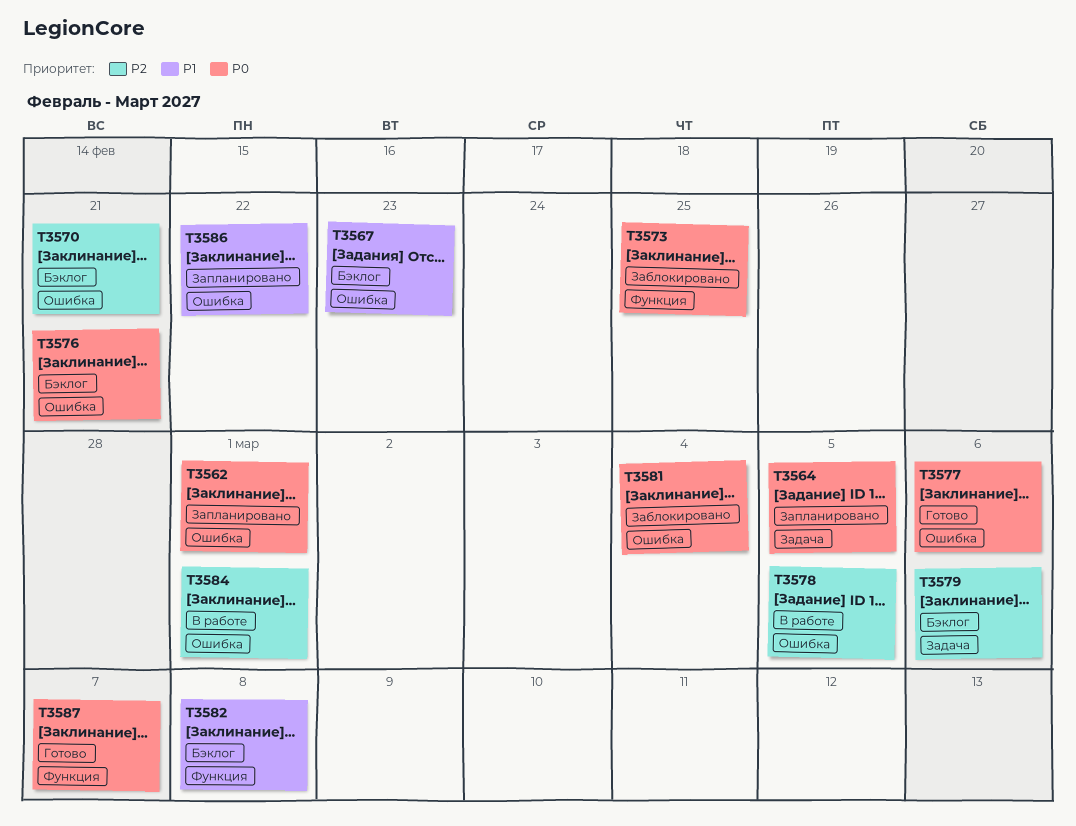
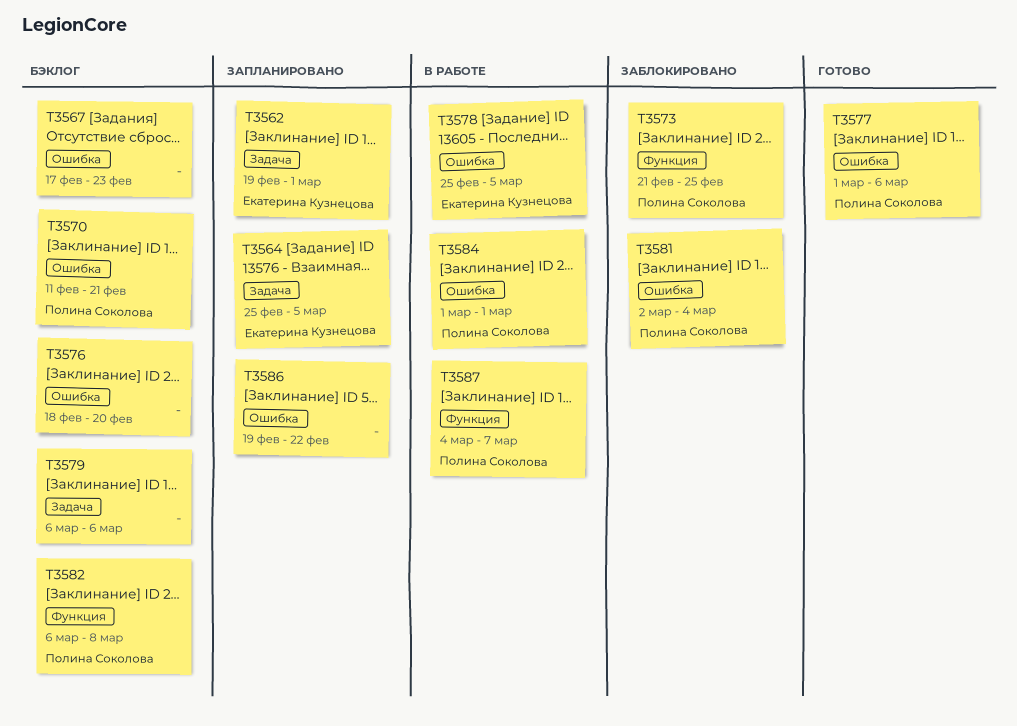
T3562, label: Ошибка -> Задача
T3576, due: Feb 21 -> Feb 20
T3587, status: Готово -> В работе

